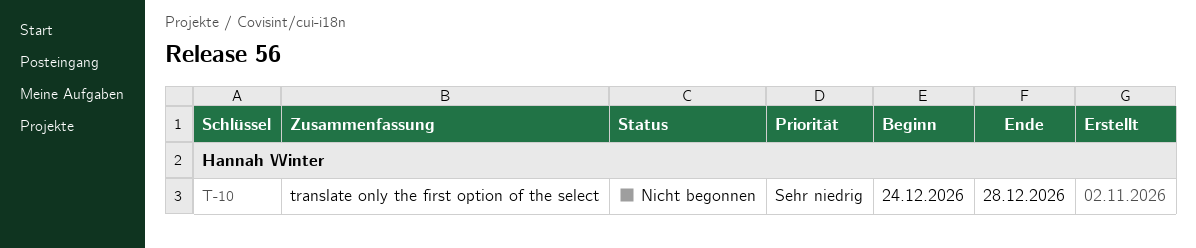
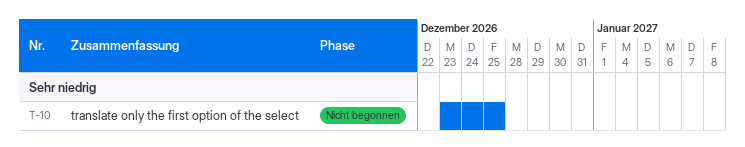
T-10, start: Dec 24 -> Dec 23
T-10, due: Dec 28 -> Dec 25

